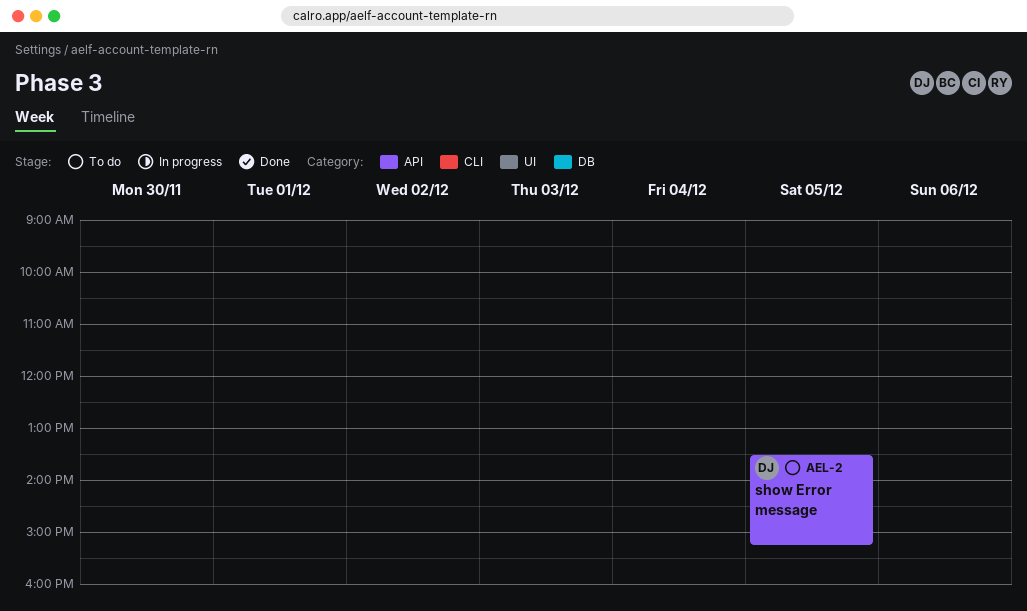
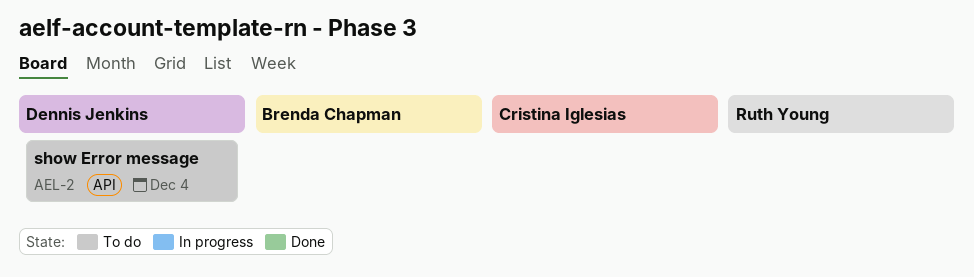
AEL-2, day: Dec 5 -> Dec 4

